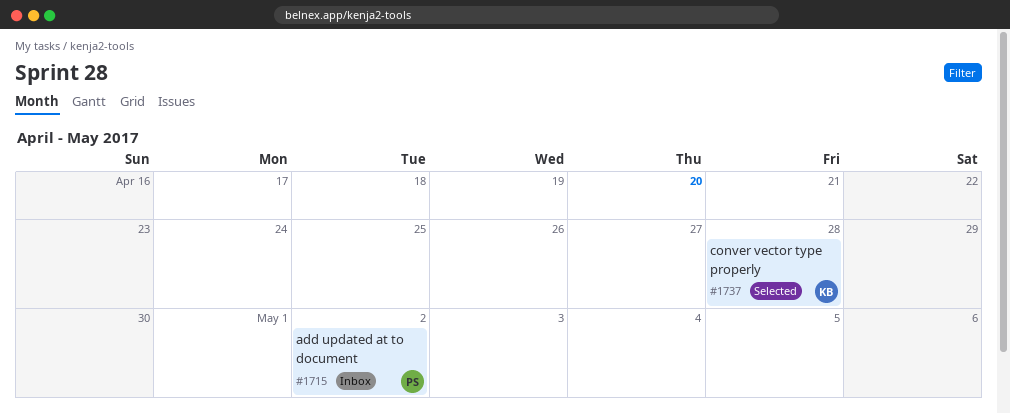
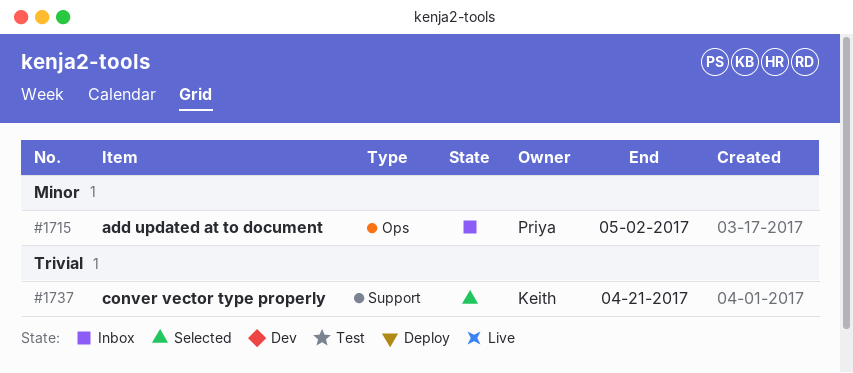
#1737, due: Apr 28 -> Apr 21

